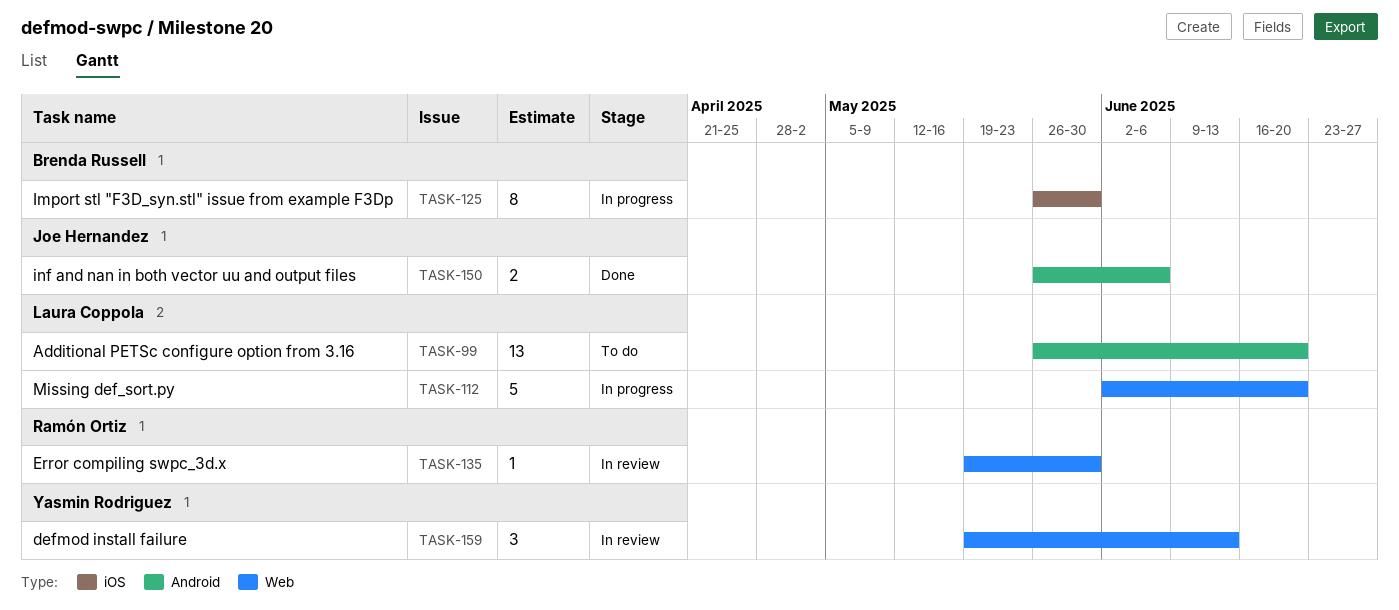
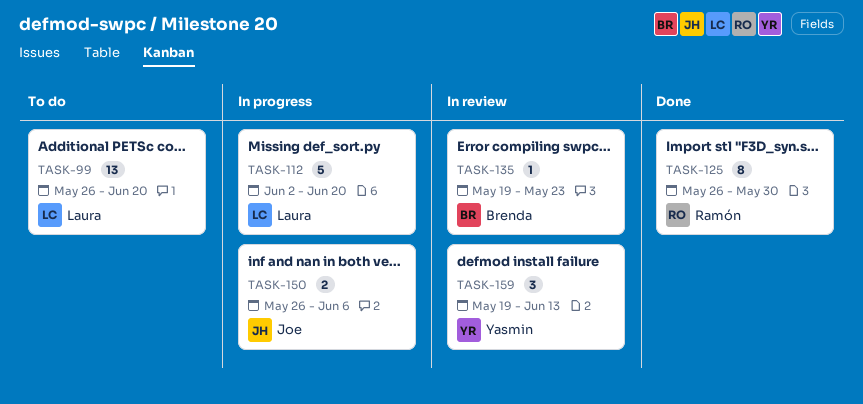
TASK-125, status: In progress -> Done
TASK-125, owner: Brenda Russell -> Ramón Ortiz
TASK-135, owner: Ramón Ortiz -> Brenda Russell
TASK-135, due: May 30 -> May 23
TASK-150, status: Done -> In progress

